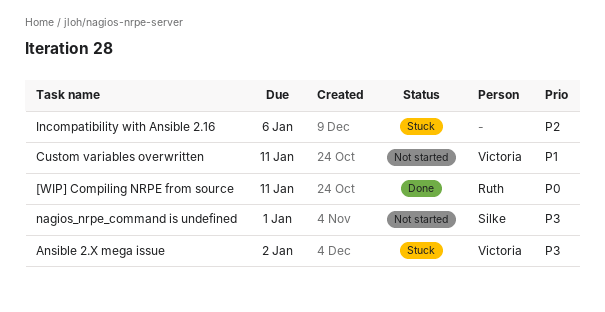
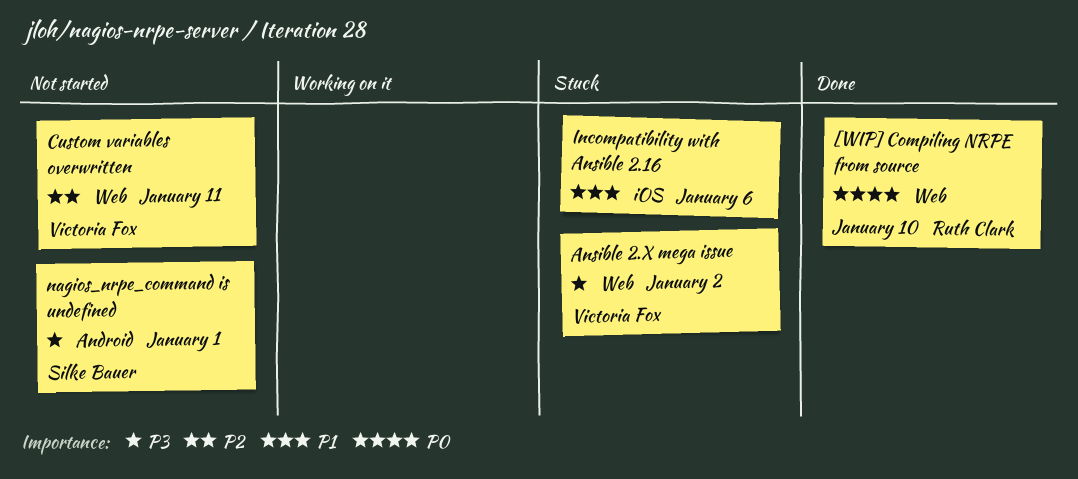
[WIP] Compiling NRPE from source, due: Jan 11 -> Jan 10
Custom variables overwritten, priority: P1 -> P2
Incompatibility with Ansible 2.16, priority: P2 -> P1

